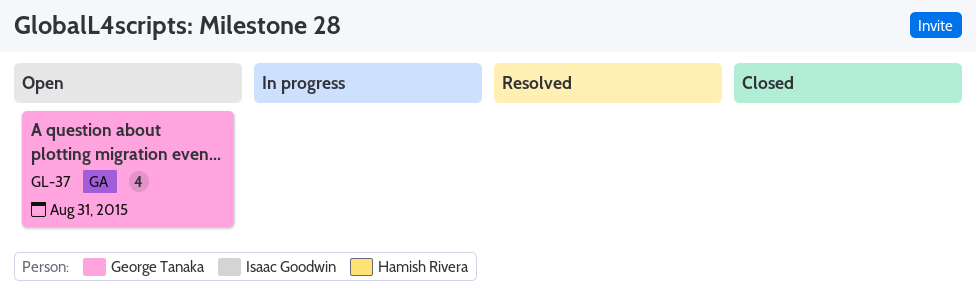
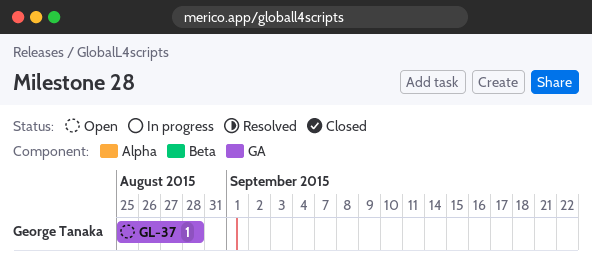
GL-37, estimate: 4 -> 1
GL-37, due: Aug 31 -> Aug 28

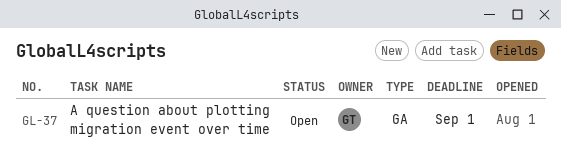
GL-37, due: Aug 28 -> Sep 1

